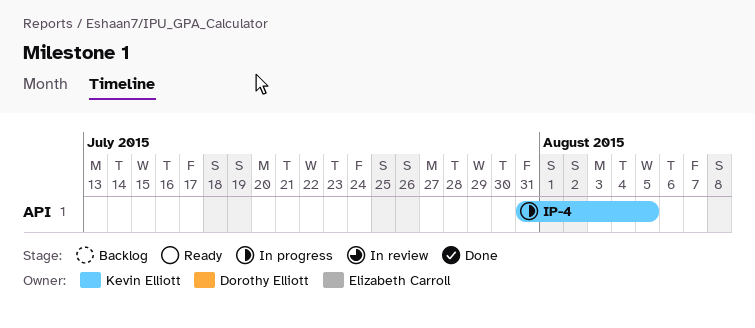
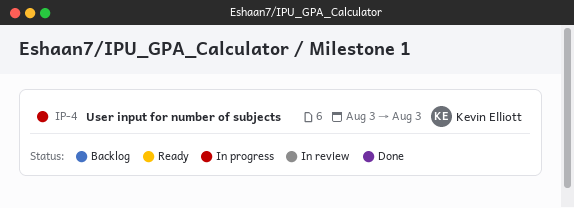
IP-4, start: Jul 31 -> Aug 3
IP-4, due: Aug 5 -> Aug 3

